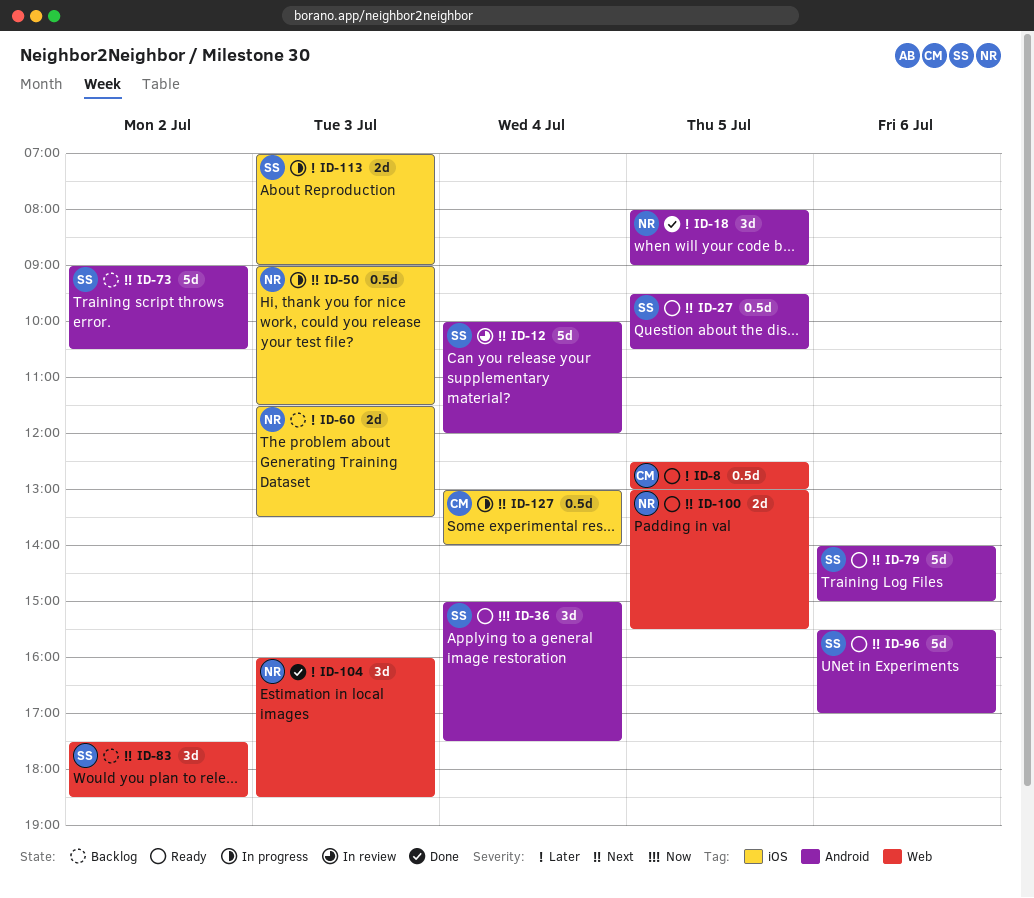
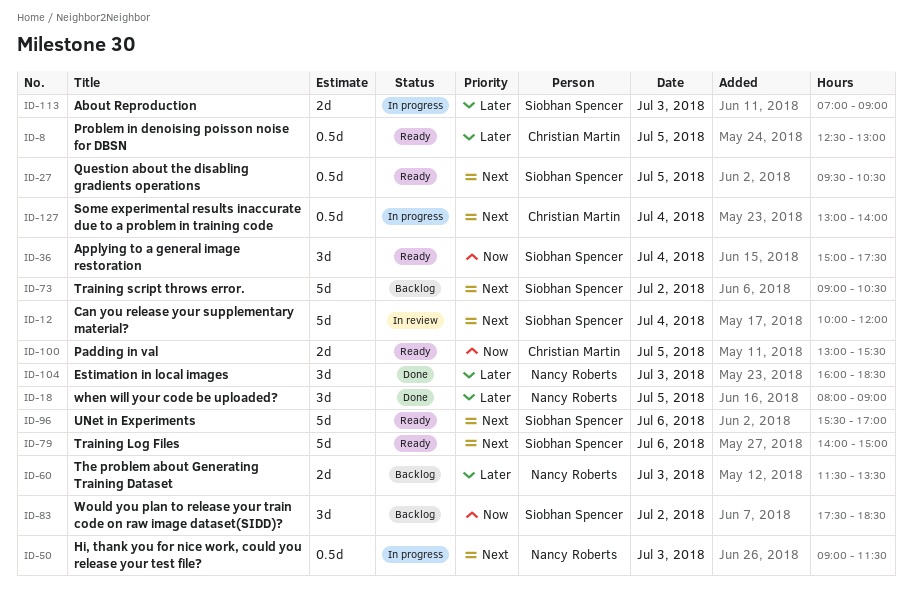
ID-83, priority: Next -> Now
ID-100, owner: Nancy Roberts -> Christian Martin
ID-100, priority: Next -> Now

